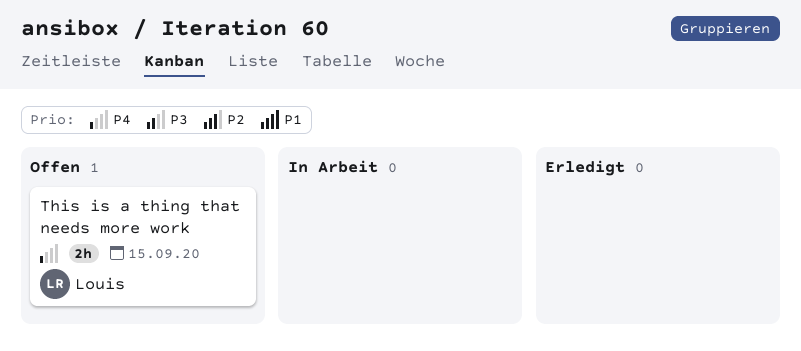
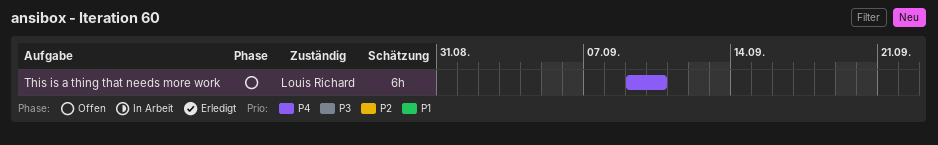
This is a thing that needs more work, estimate: 2h -> 6h
This is a thing that needs more work, due: Sep 15 -> Sep 10

